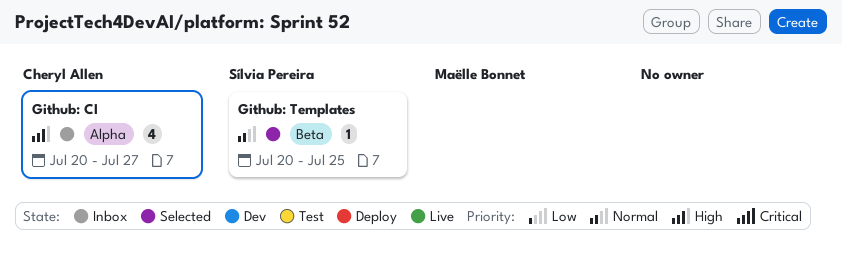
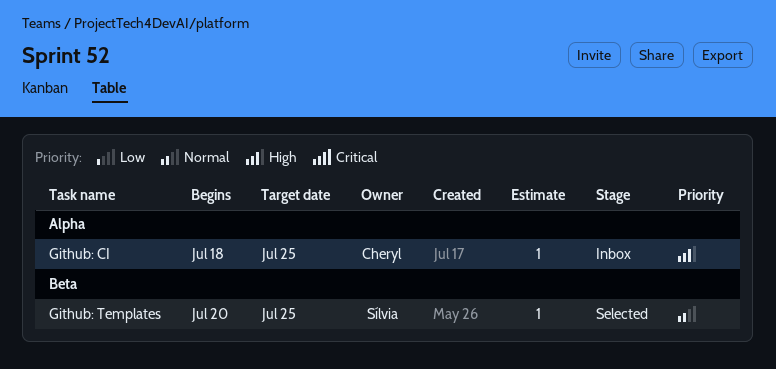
Github: CI, estimate: 4 -> 1
Github: CI, start: Jul 20 -> Jul 18
Github: CI, due: Jul 27 -> Jul 25

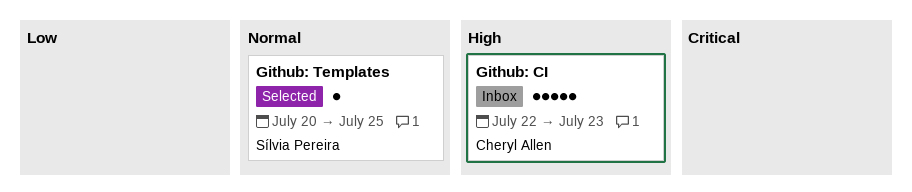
Github: CI, estimate: 1 -> 5
Github: CI, start: Jul 18 -> Jul 22
Github: CI, due: Jul 25 -> Jul 23

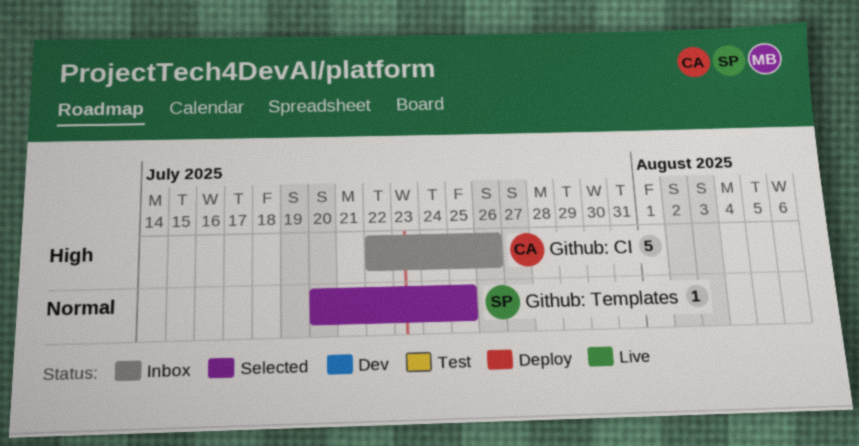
Github: CI, due: Jul 23 -> Jul 26

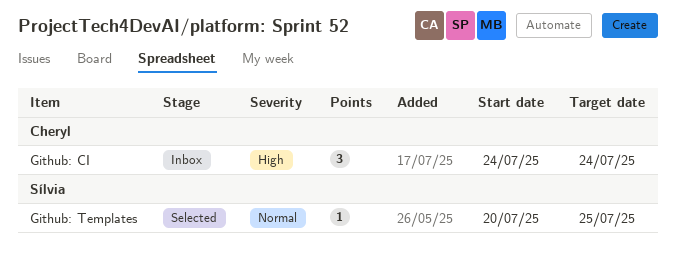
Github: CI, estimate: 5 -> 3
Github: CI, start: Jul 22 -> Jul 24
Github: CI, due: Jul 26 -> Jul 24

